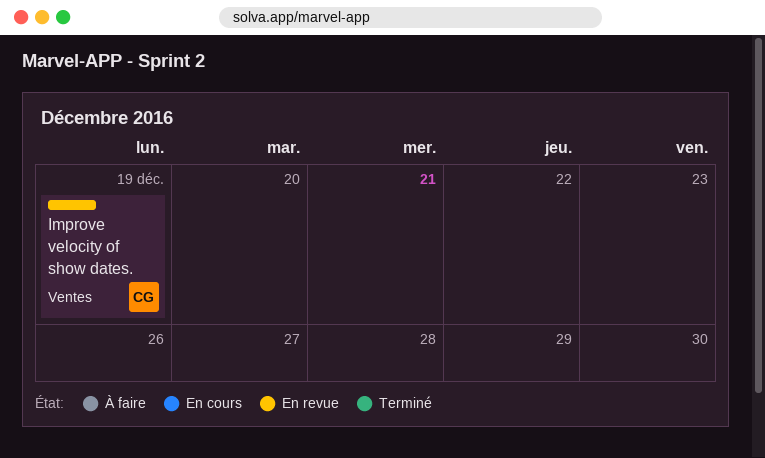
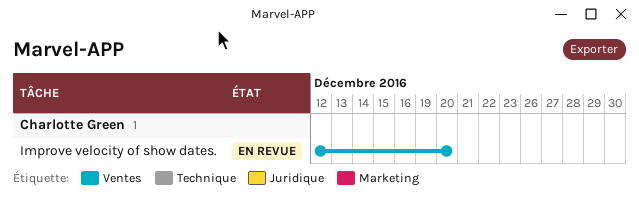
Improve velocity of show dates., due: Dec 19 -> Dec 20

